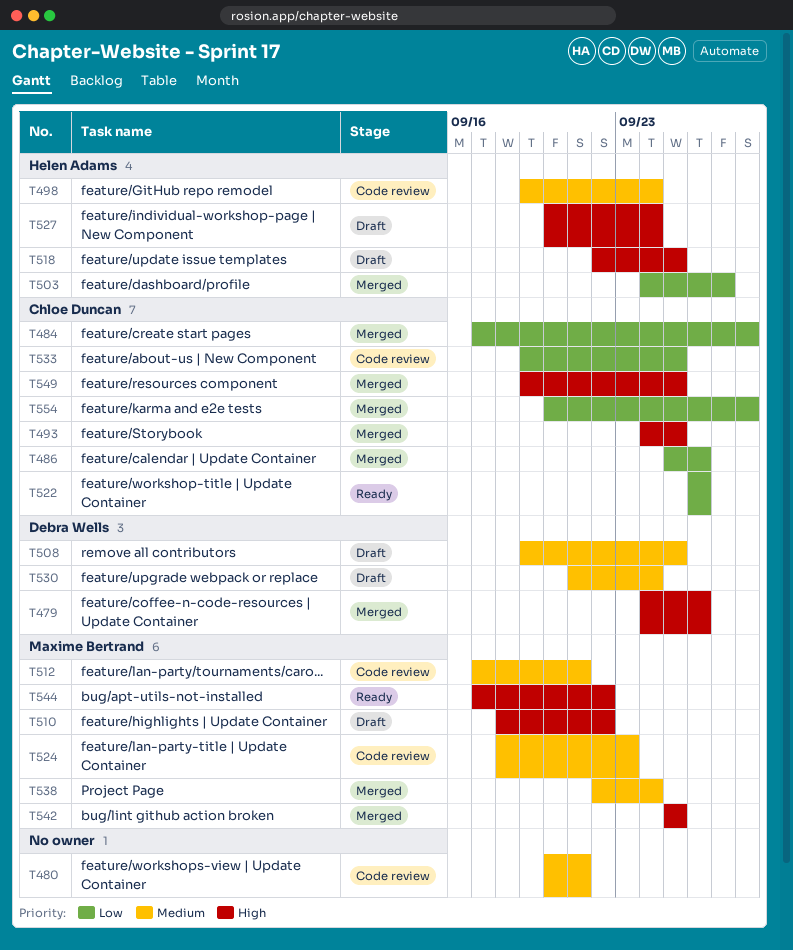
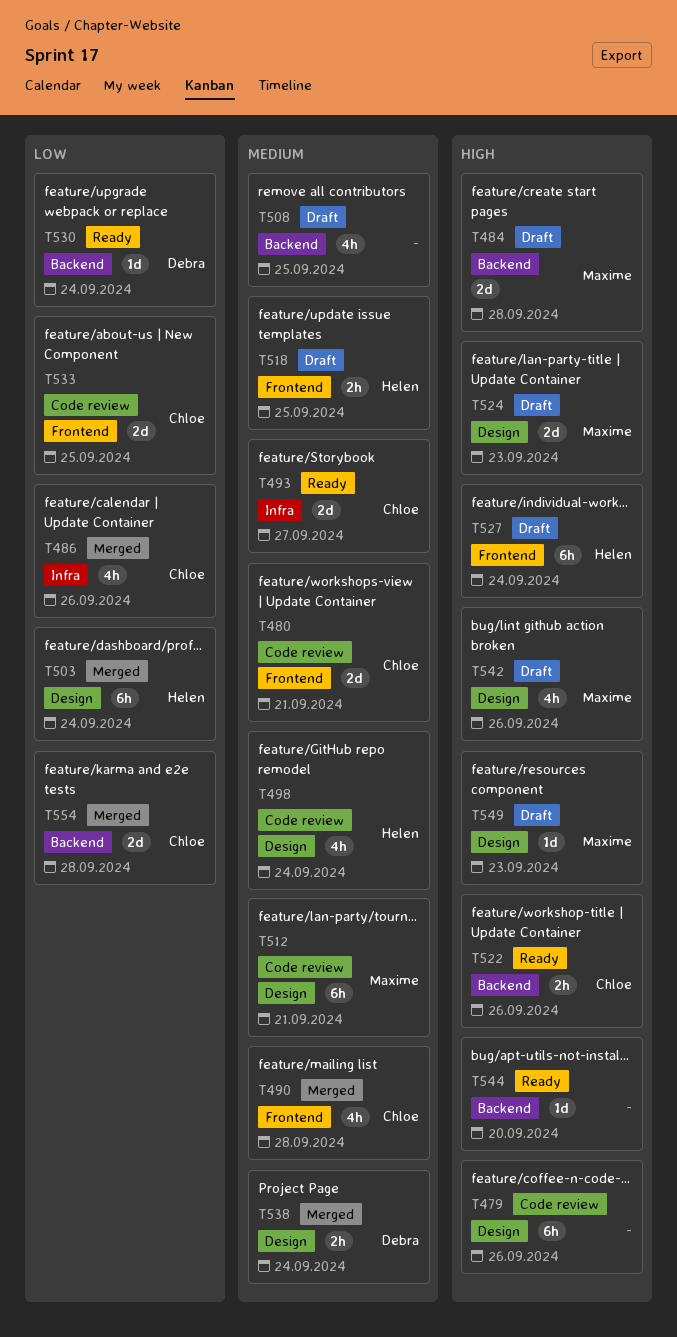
T479, status: Merged -> Code review
T479, owner: Debra Wells -> none
T480, owner: none -> Chloe Duncan
T484, status: Merged -> Draft
T484, owner: Chloe Duncan -> Maxime Bertrand
T484, priority: Low -> High
T490: none -> present
T493, status: Merged -> Ready
T493, priority: High -> Medium
T493, due: Sep 25 -> Sep 27
T503, due: Sep 27 -> Sep 24
T508, owner: Debra Wells -> none
T510: present -> none
T518, priority: High -> Medium
T522, priority: Low -> High
T524, status: Code review -> Draft
T524, priority: Medium -> High
T530, status: Draft -> Ready
T530, priority: Medium -> Low
T538, owner: Maxime Bertrand -> Debra Wells
T542, status: Merged -> Draft
T542, due: Sep 25 -> Sep 26
T544, owner: Maxime Bertrand -> none
T544, due: Sep 22 -> Sep 20
T549, status: Merged -> Draft
T549, owner: Chloe Duncan -> Maxime Bertrand
T549, due: Sep 25 -> Sep 23

